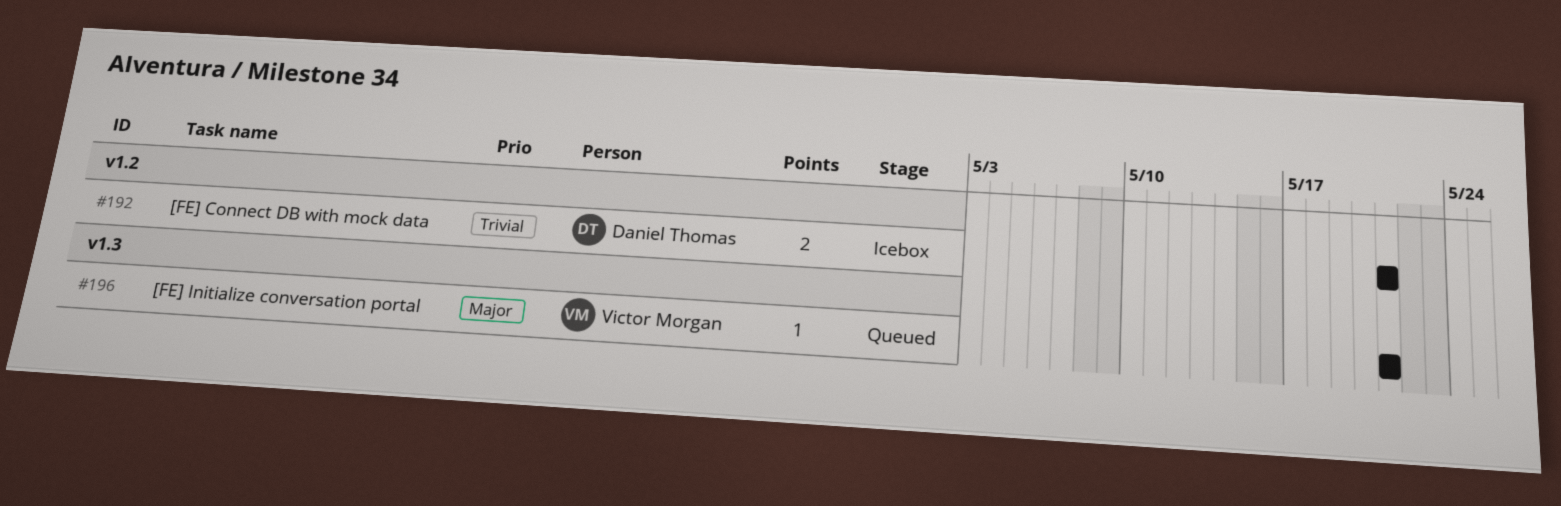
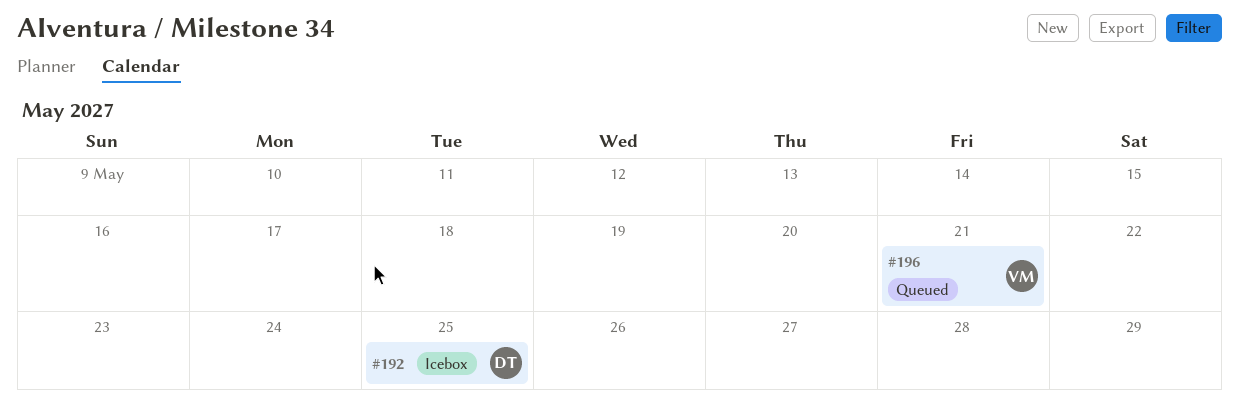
#192, due: May 21 -> May 25

